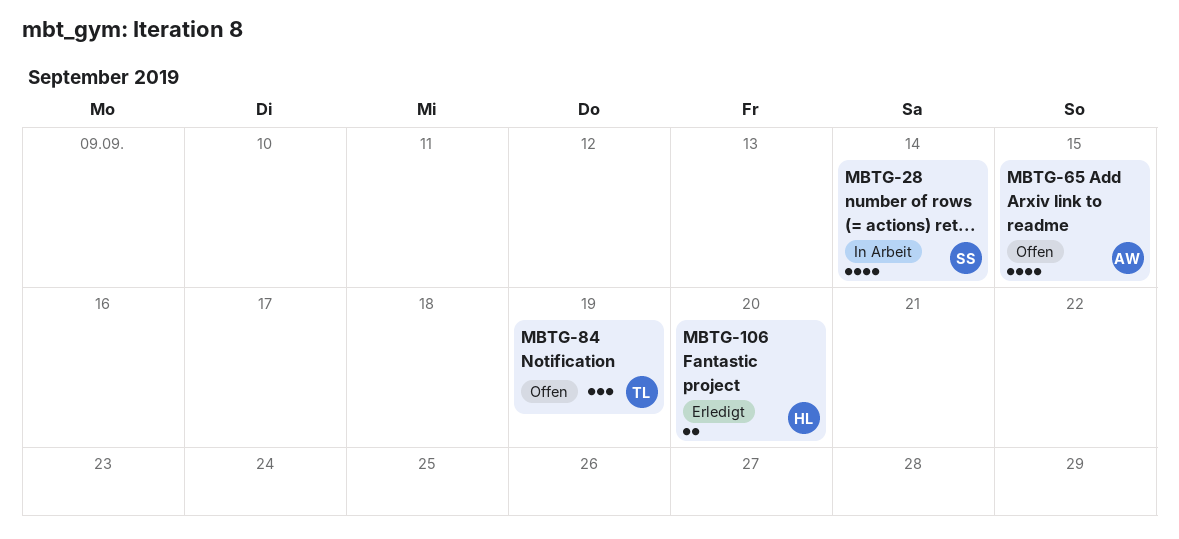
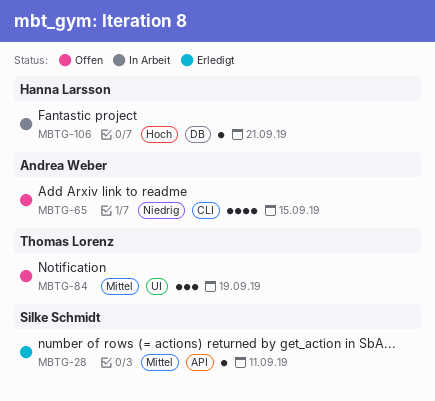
MBTG-28, status: In Arbeit -> Erledigt
MBTG-28, estimate: 4 -> 1
MBTG-28, due: Sep 14 -> Sep 11
MBTG-106, status: Erledigt -> In Arbeit
MBTG-106, estimate: 2 -> 1
MBTG-106, due: Sep 20 -> Sep 21

